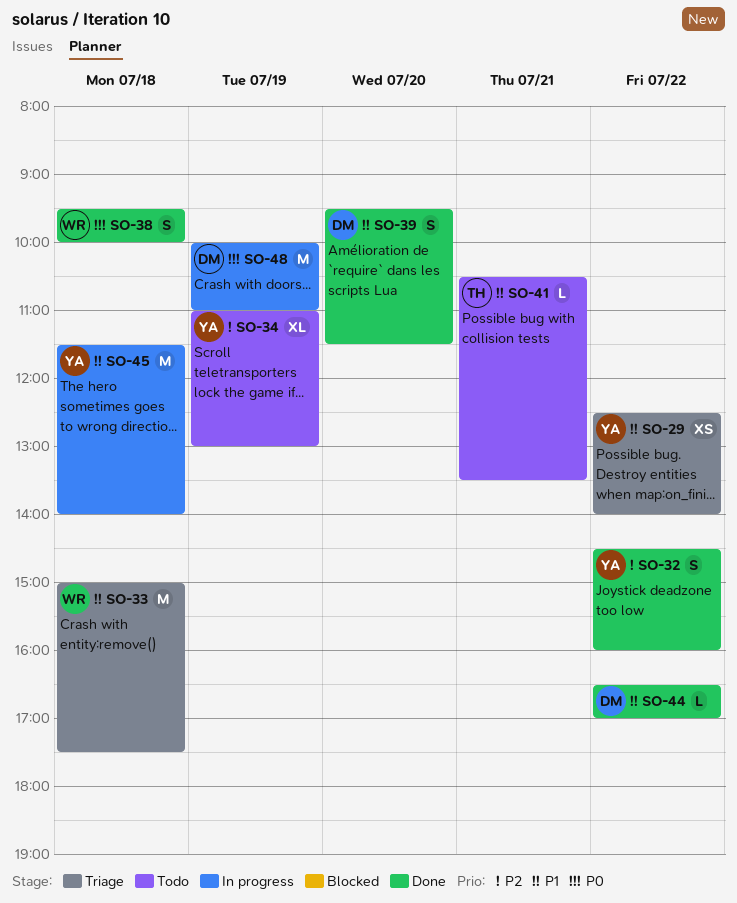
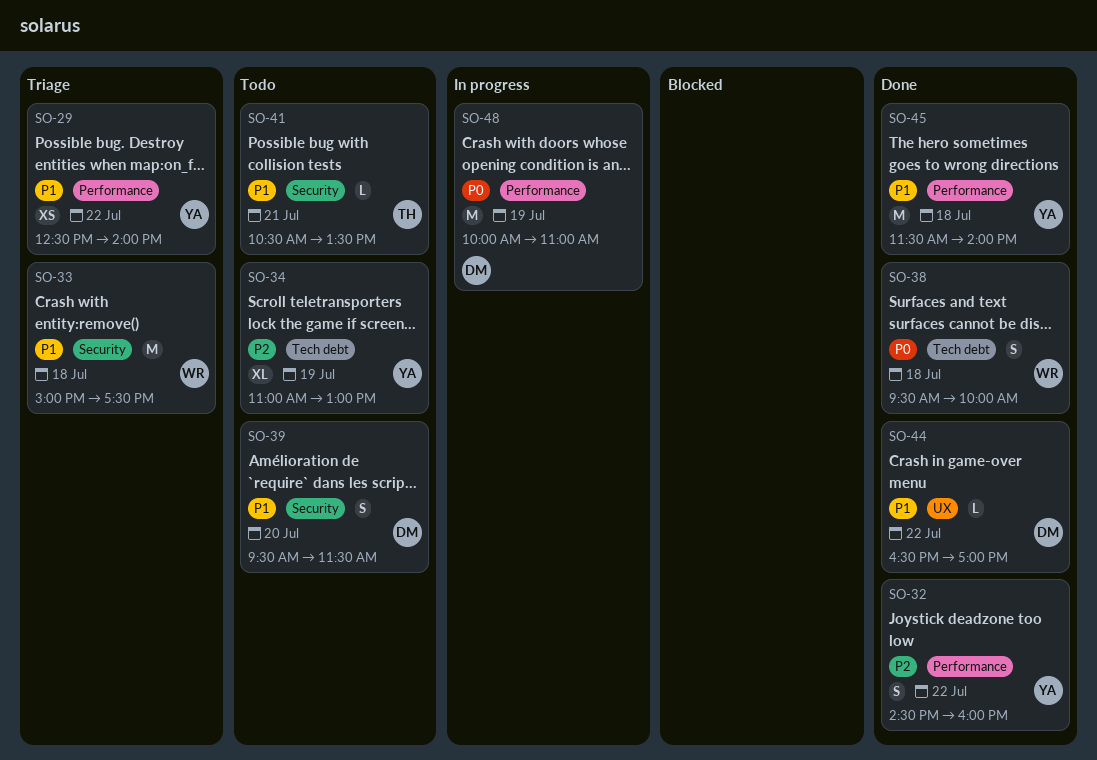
SO-39, status: Done -> Todo
SO-45, status: In progress -> Done

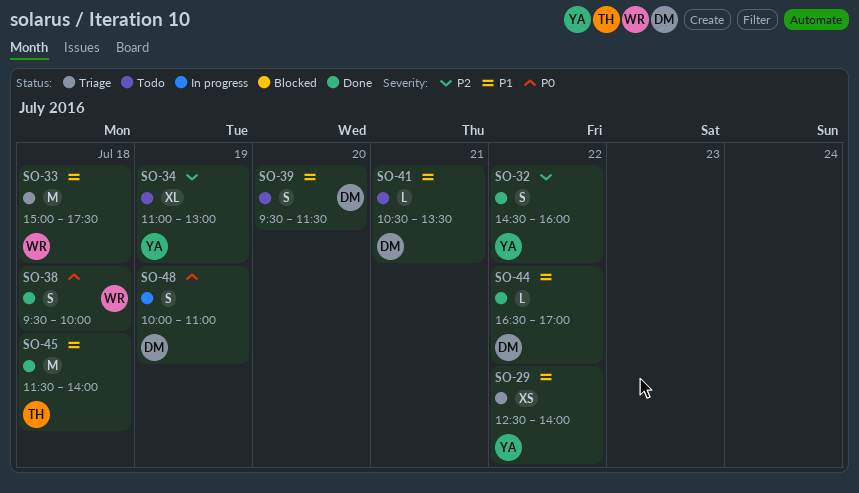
SO-41, owner: TH -> DM
SO-45, owner: YA -> TH
SO-48, estimate: M -> S

